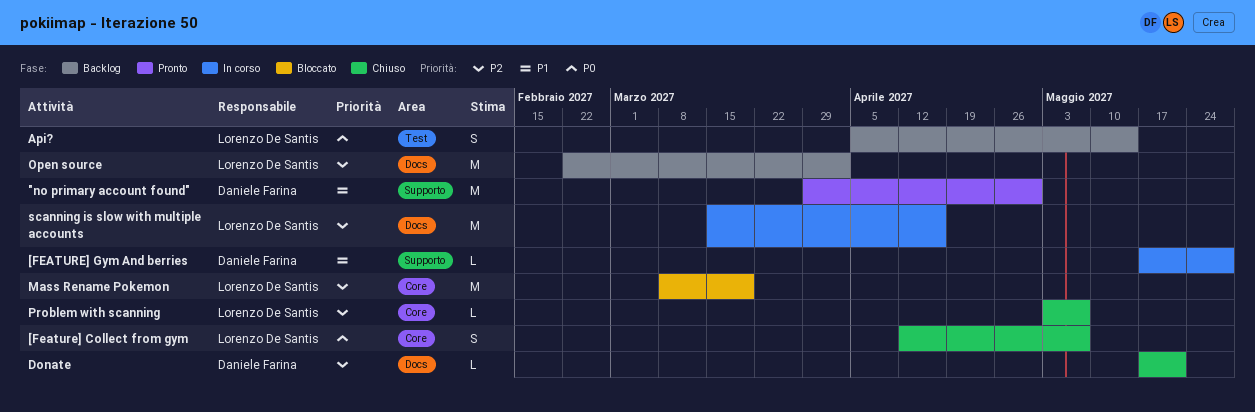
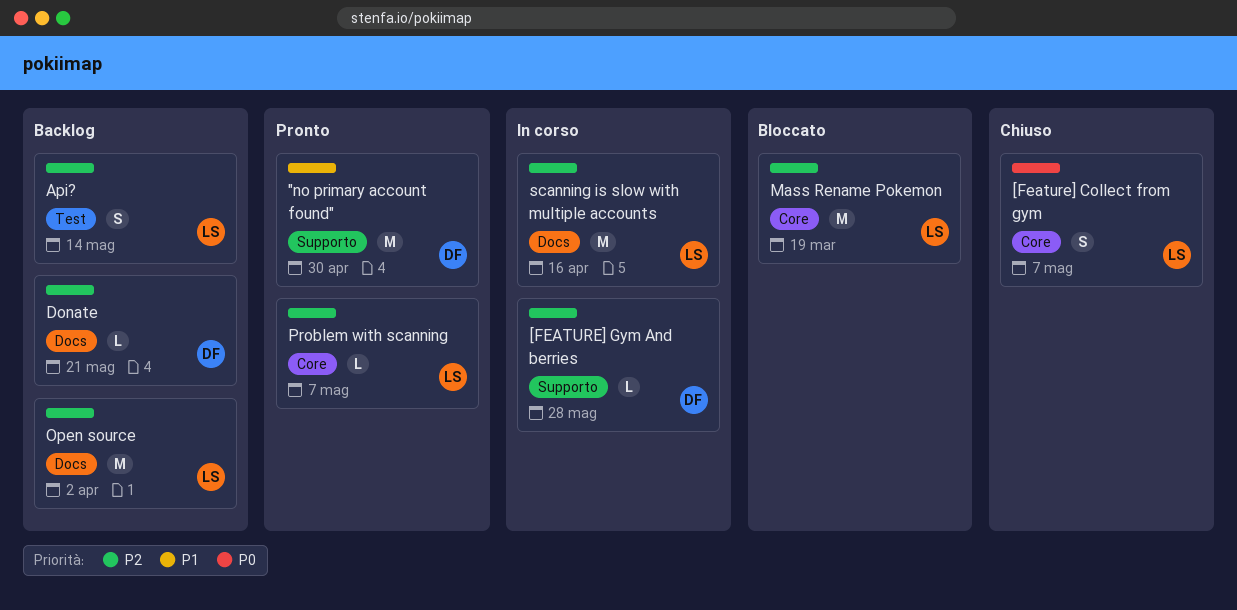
[FEATURE] Gym And berries, priority: P1 -> P2
Api?, priority: P0 -> P2
Donate, status: Chiuso -> Backlog
Problem with scanning, status: Chiuso -> Pronto

